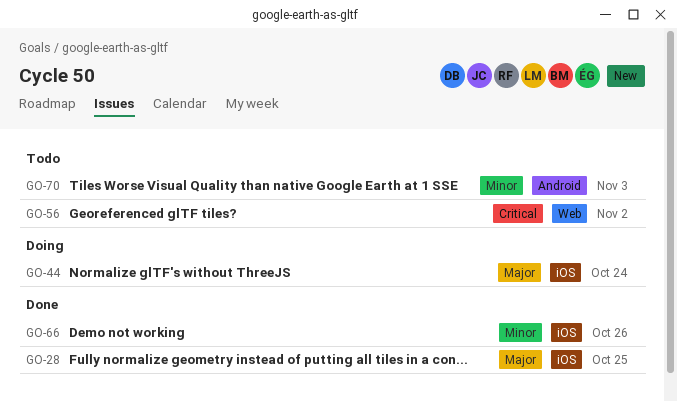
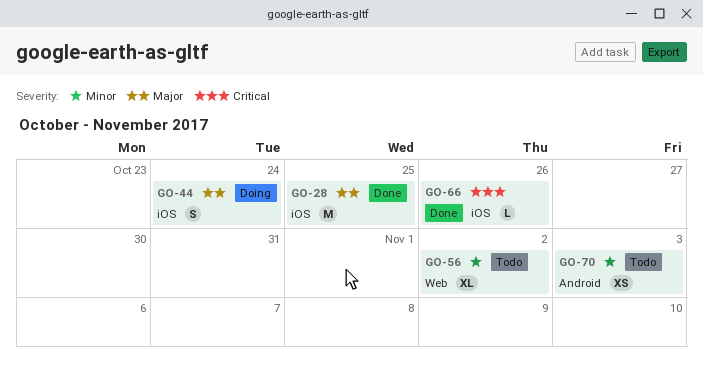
GO-56, priority: Critical -> Minor
GO-66, priority: Minor -> Critical

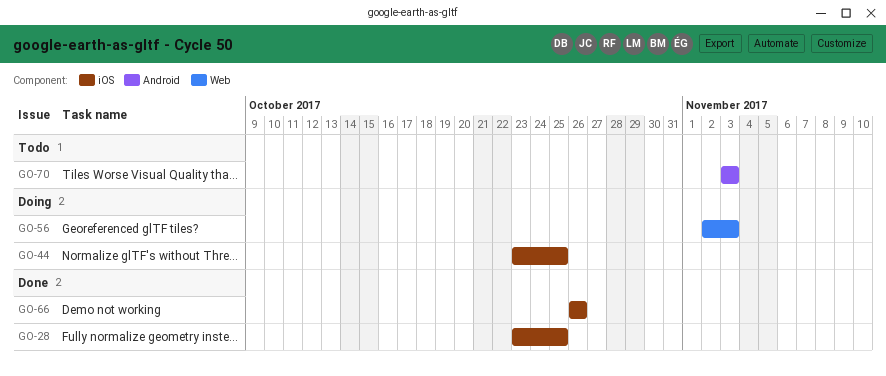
GO-44, due: Oct 24 -> Oct 25
GO-56, status: Todo -> Doing
GO-56, due: Nov 2 -> Nov 3

